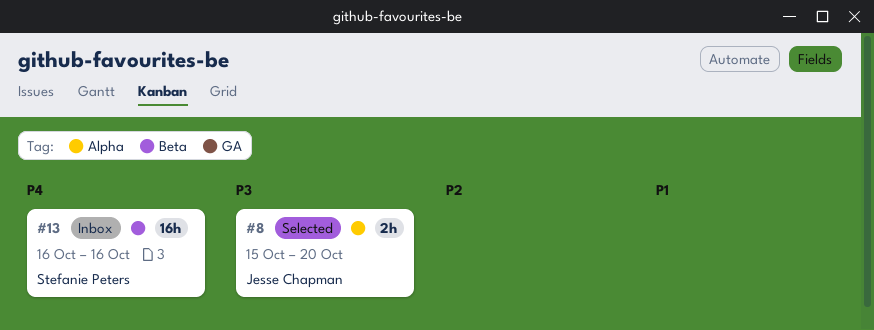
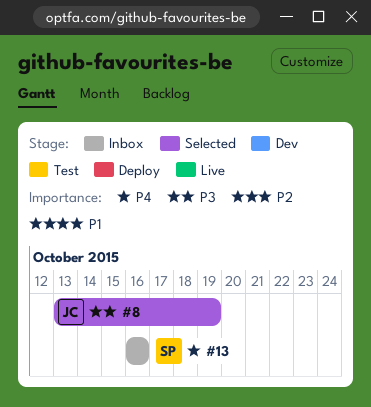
#8, start: Oct 15 -> Oct 13
#8, due: Oct 20 -> Oct 19

